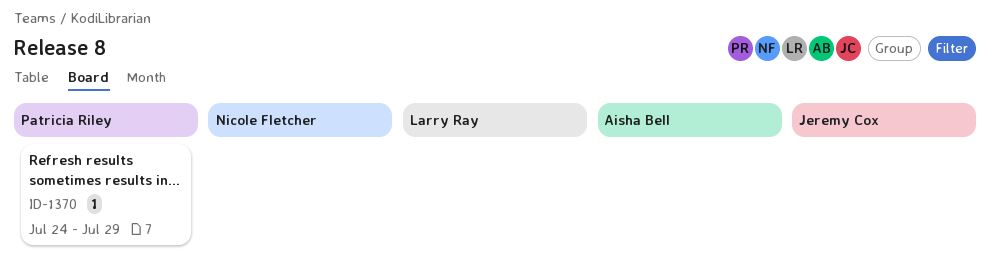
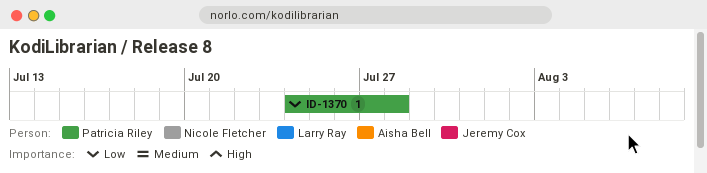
ID-1370, due: Jul 29 -> Jul 28

